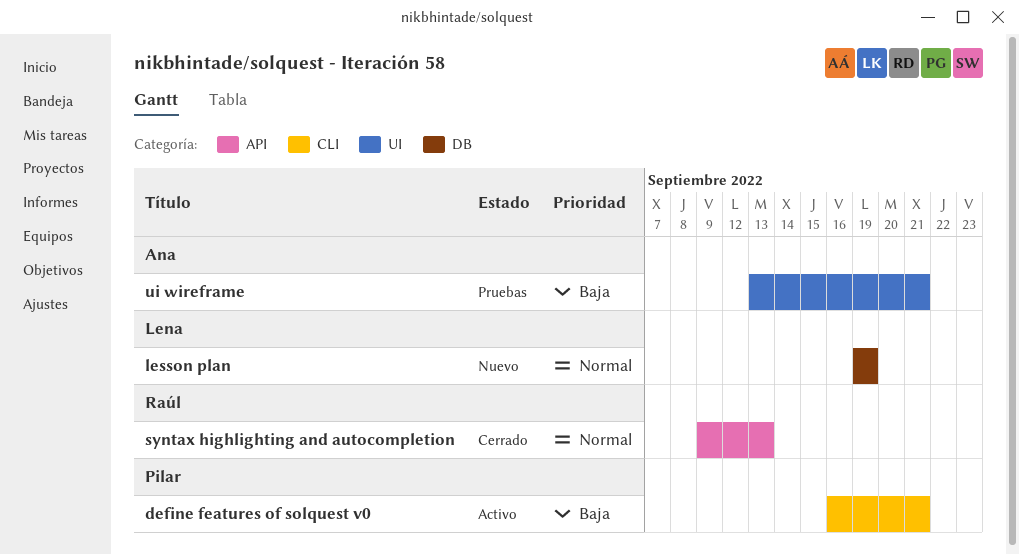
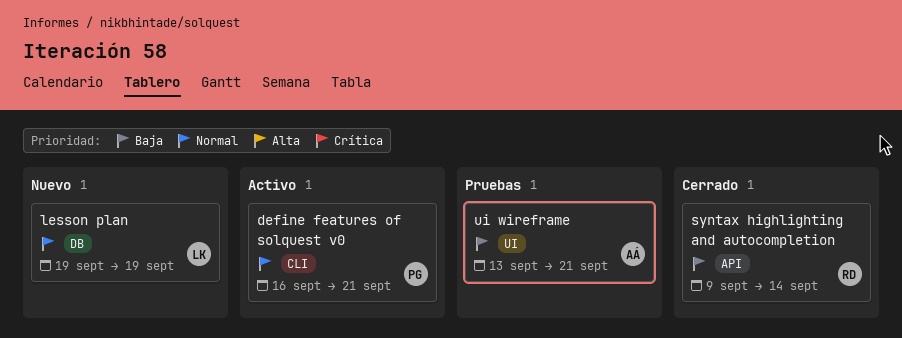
define features of solquest v0, priority: Baja -> Normal
syntax highlighting and autocompletion, priority: Normal -> Baja
syntax highlighting and autocompletion, due: Sep 13 -> Sep 14

